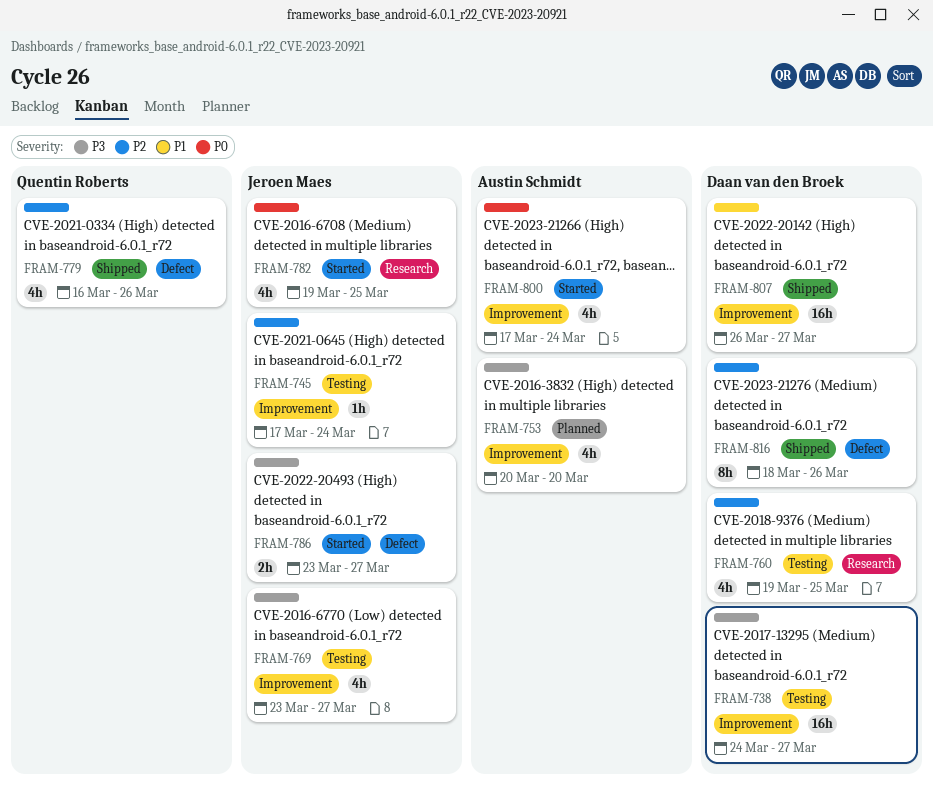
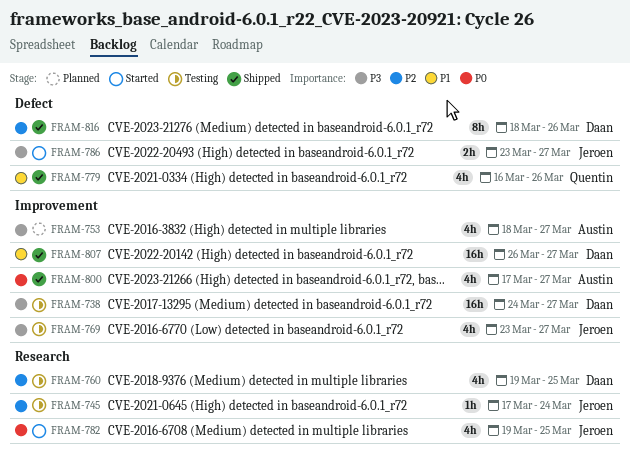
FRAM-745, label: Improvement -> Research
FRAM-753, start: Mar 20 -> Mar 18
FRAM-753, due: Mar 20 -> Mar 27
FRAM-779, priority: P2 -> P1
FRAM-800, status: Started -> Shipped
FRAM-800, due: Mar 24 -> Mar 27

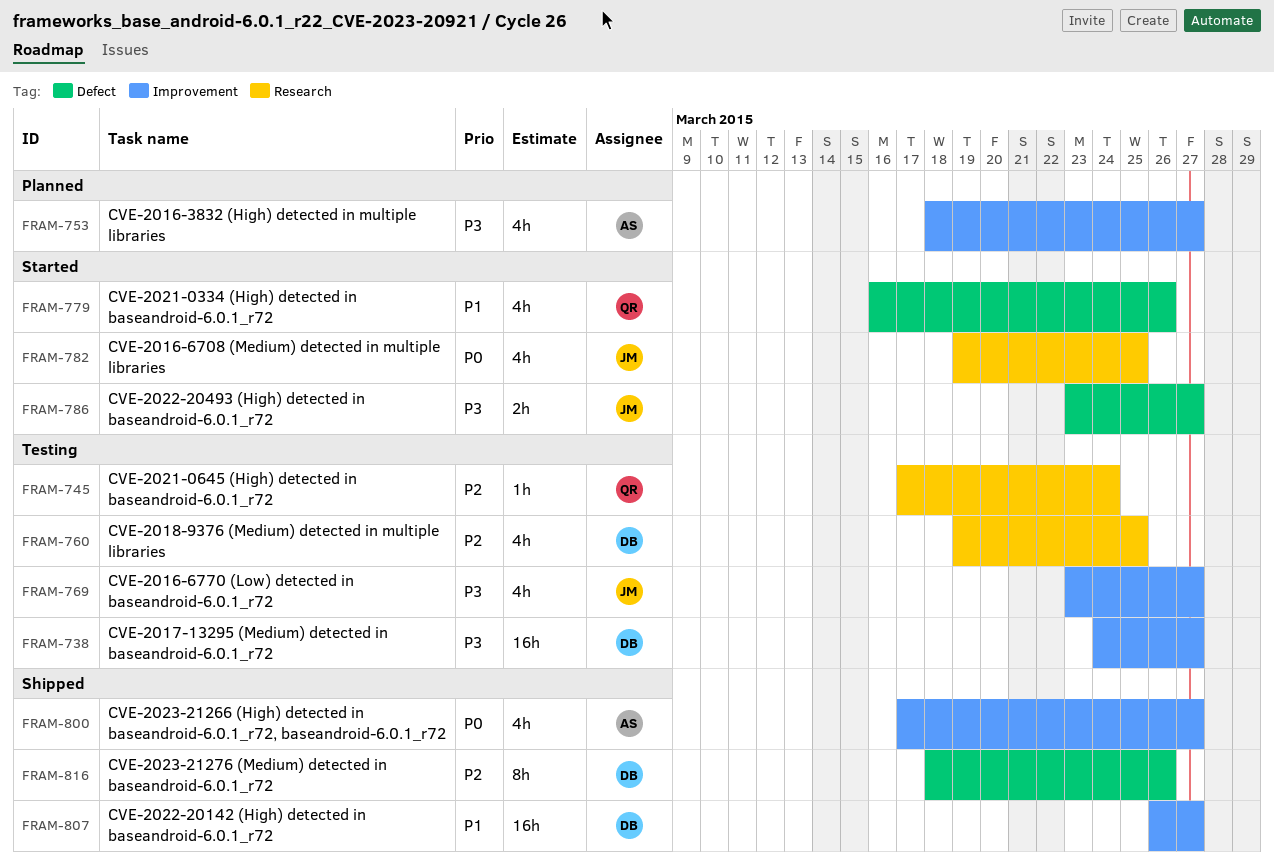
FRAM-745, owner: Jeroen -> Quentin
FRAM-779, status: Shipped -> Started

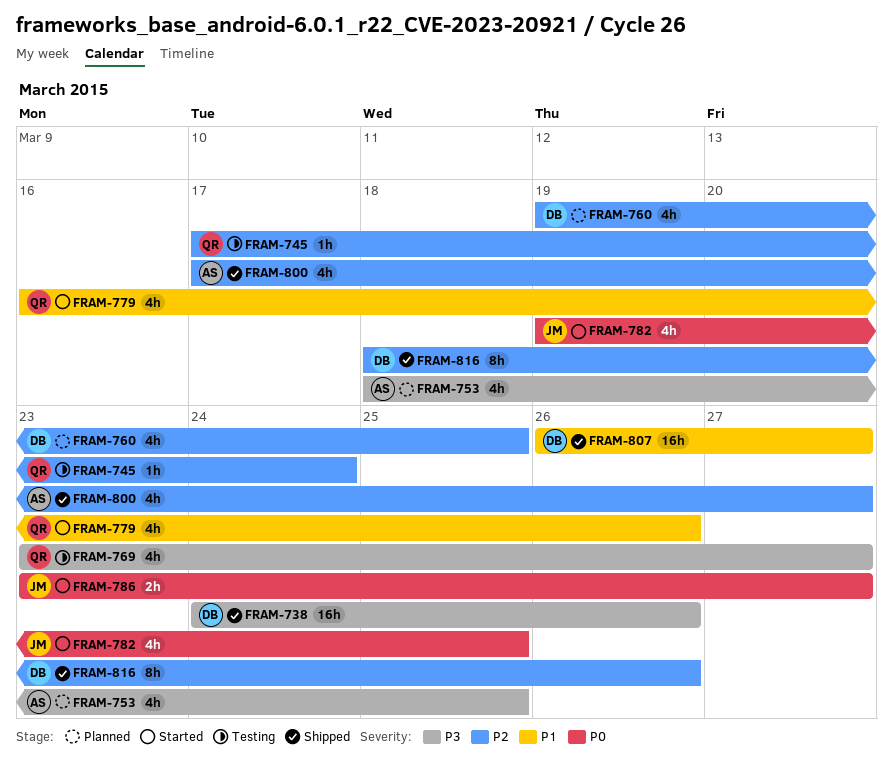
FRAM-738, status: Testing -> Shipped
FRAM-738, due: Mar 27 -> Mar 26
FRAM-753, due: Mar 27 -> Mar 25
FRAM-760, status: Testing -> Planned
FRAM-769, owner: JM -> QR
FRAM-786, priority: P3 -> P0
FRAM-800, priority: P0 -> P2

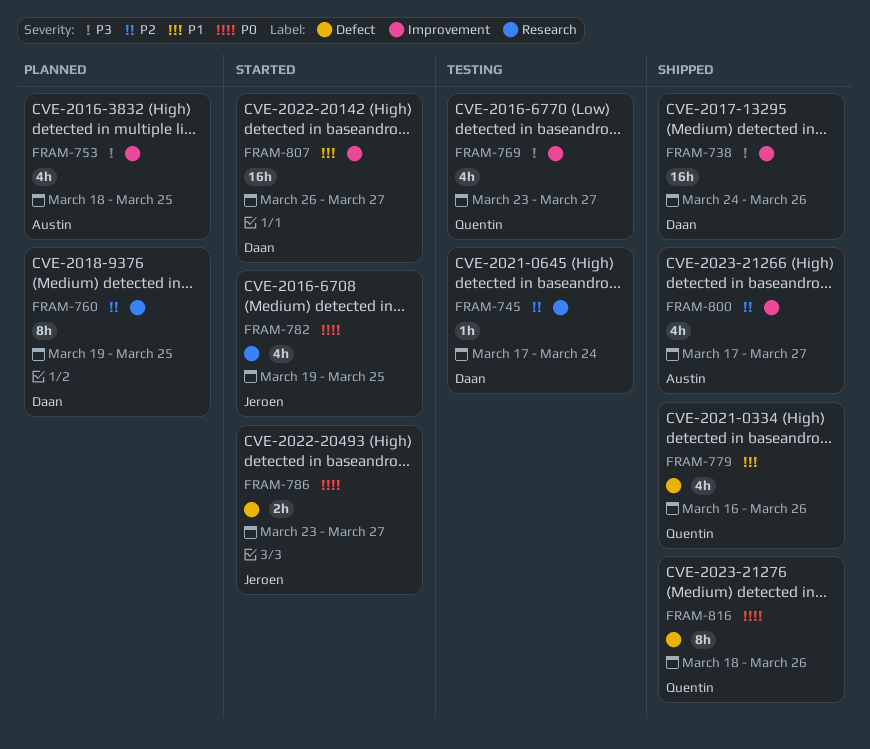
FRAM-745, owner: Quentin -> Daan
FRAM-760, estimate: 4h -> 8h
FRAM-779, status: Started -> Shipped
FRAM-807, status: Shipped -> Started
FRAM-816, owner: Daan -> Quentin
FRAM-816, priority: P2 -> P0

